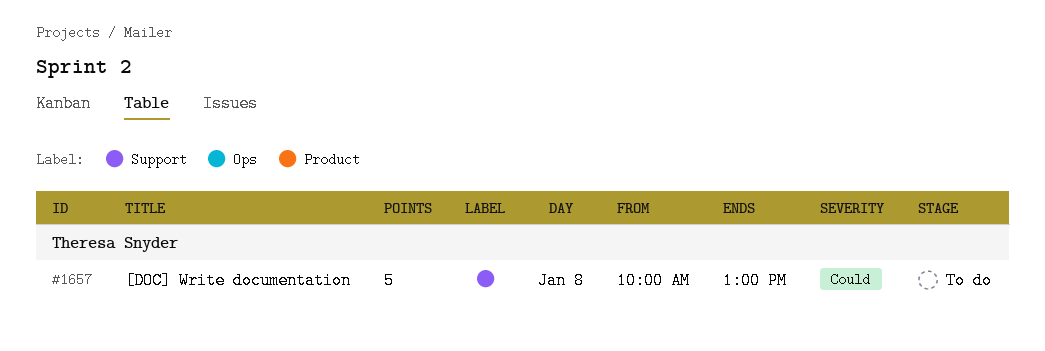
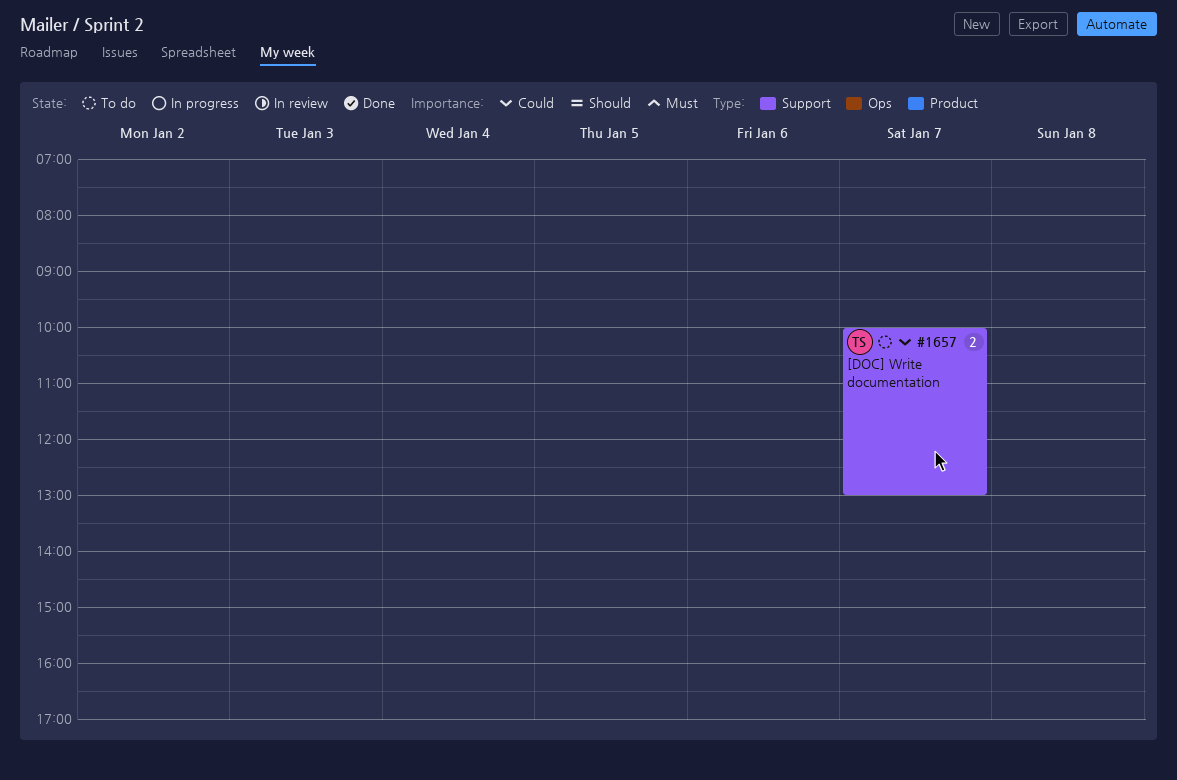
#1657, estimate: 5 -> 2
#1657, day: Jan 8 -> Jan 7

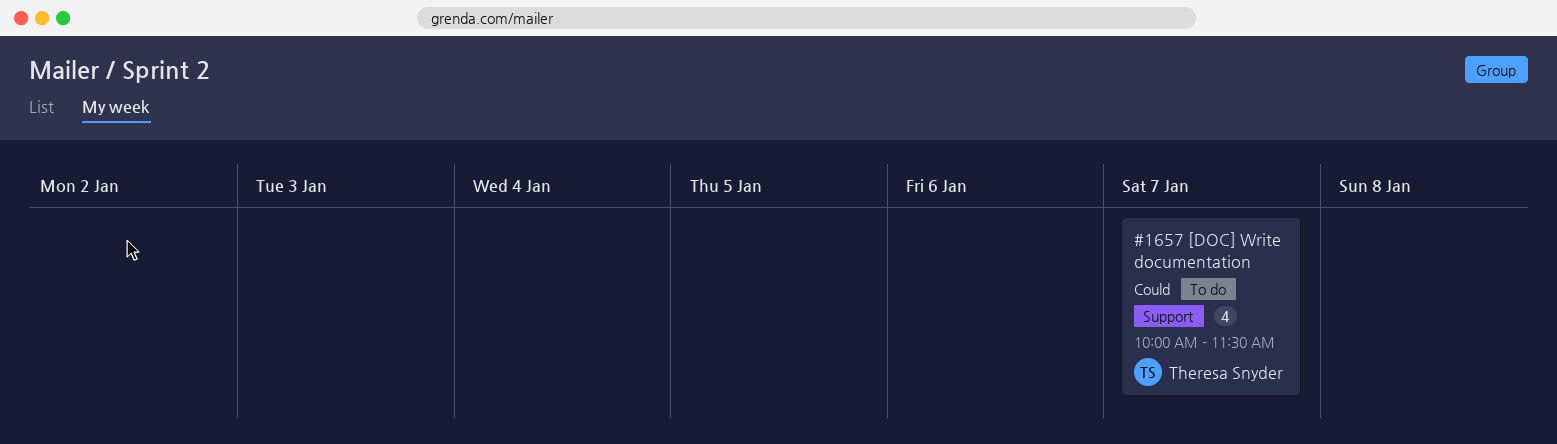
#1657, estimate: 2 -> 4
#1657, ends: 13:00 -> 11:30

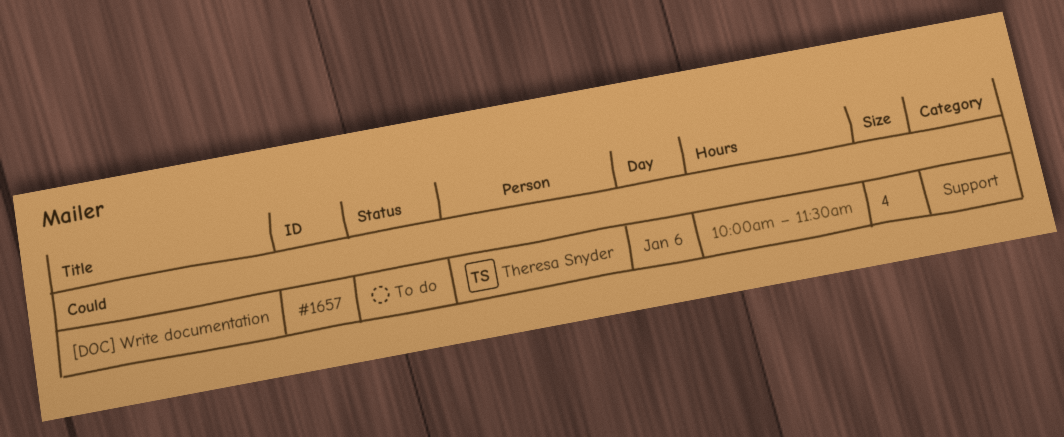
#1657, day: Jan 7 -> Jan 6

